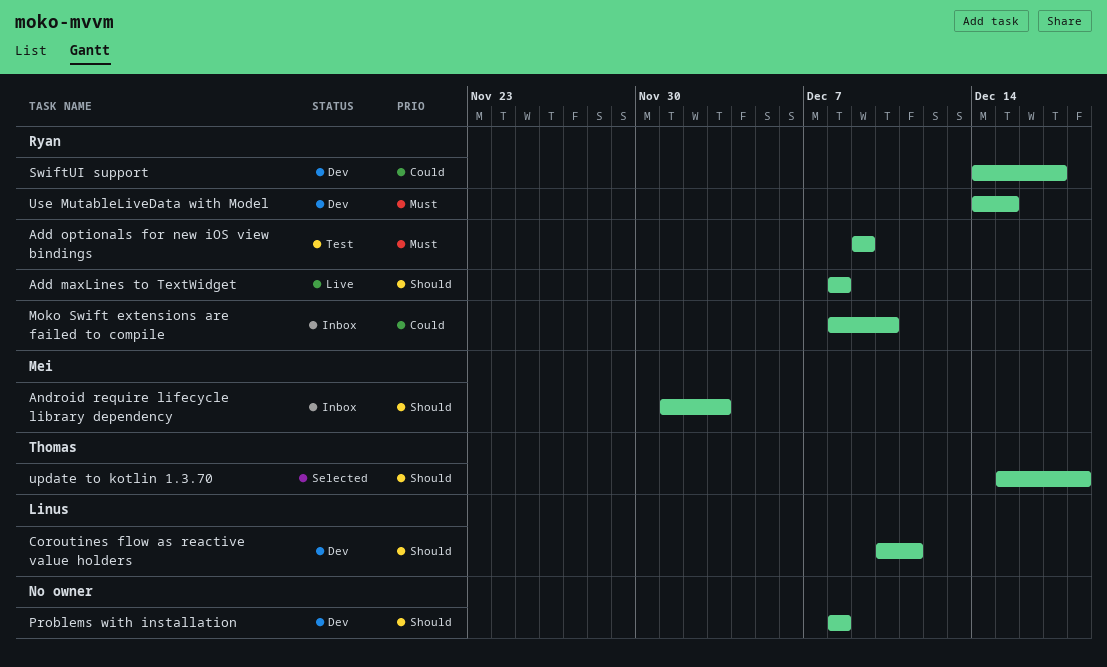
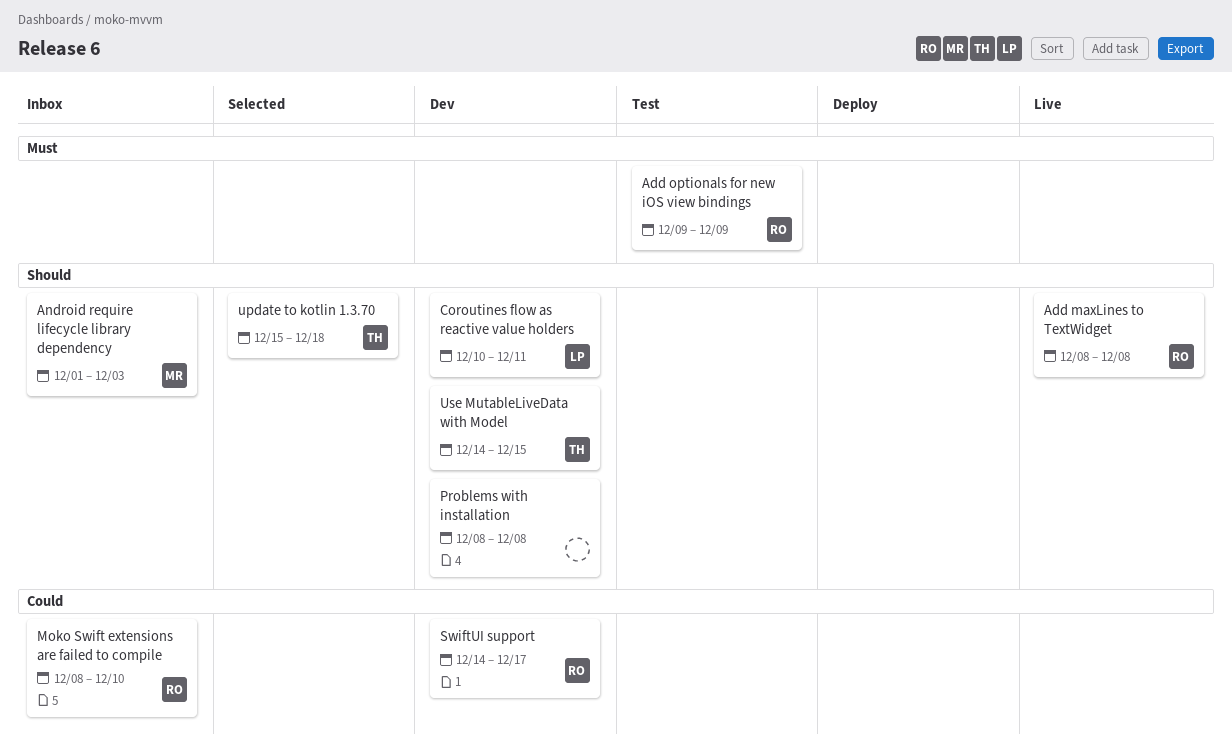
Use MutableLiveData with Model, owner: Ryan -> Thomas
Use MutableLiveData with Model, priority: Must -> Should

